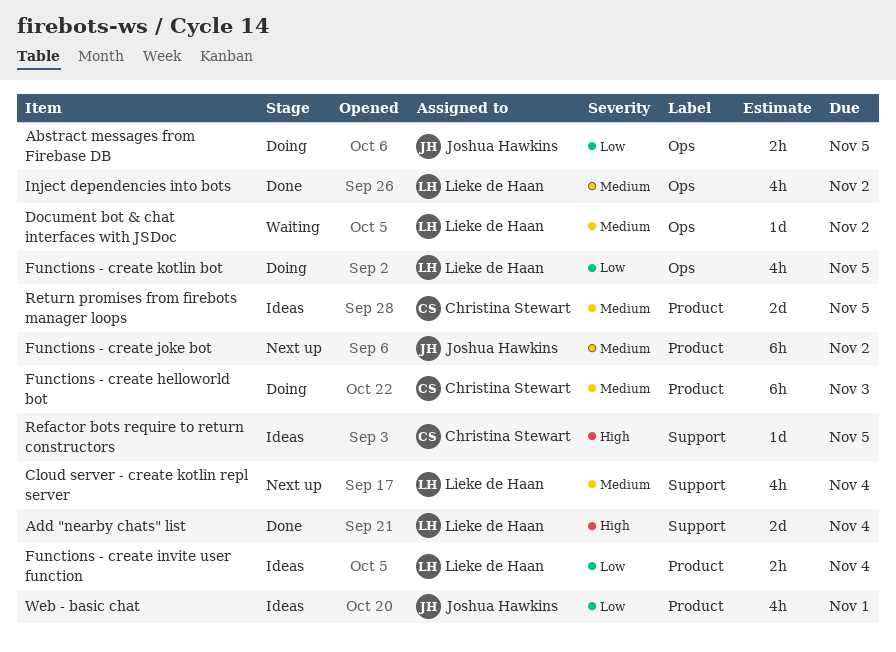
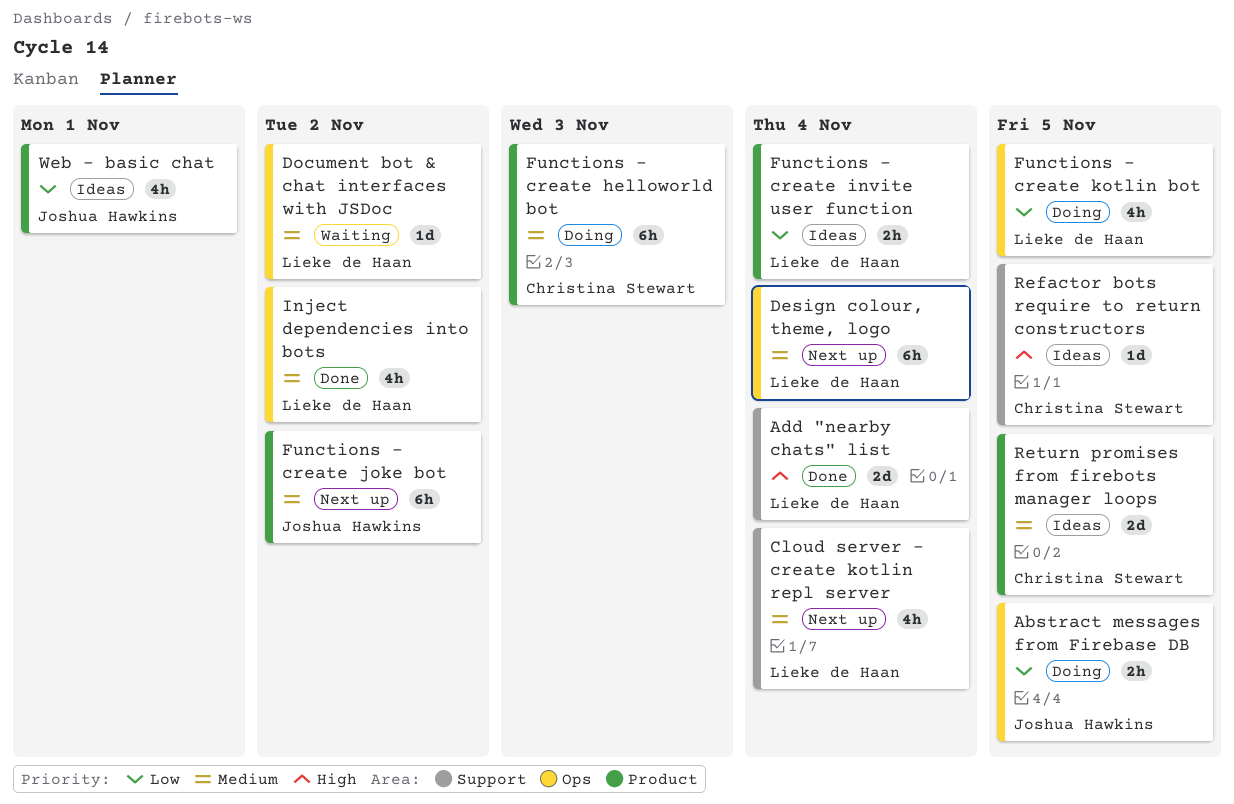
Design colour, theme, logo: none -> present

